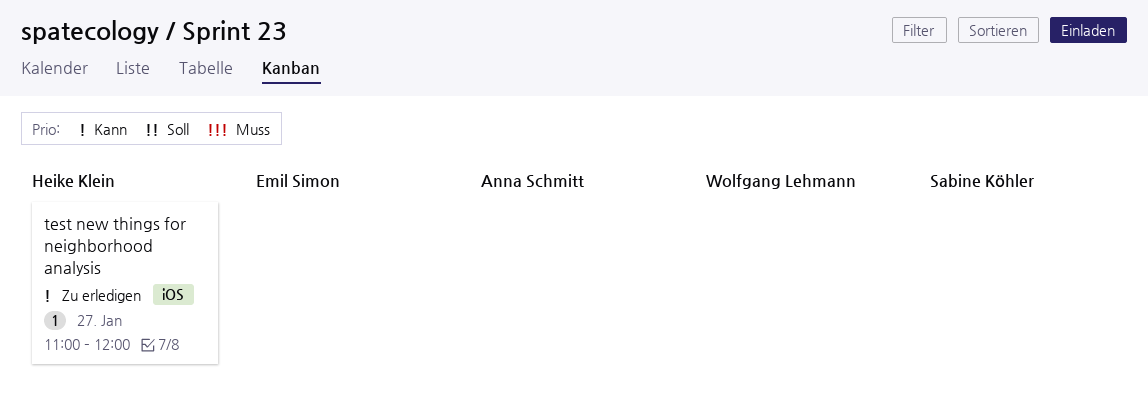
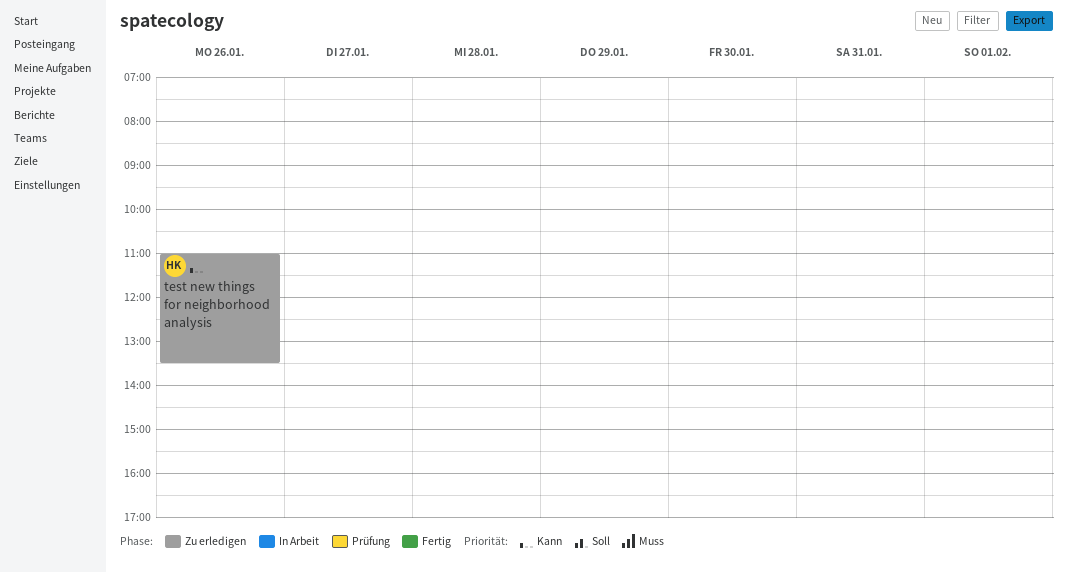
test new things for neighborhood analysis, day: Jan 27 -> Jan 26
test new things for neighborhood analysis, ends: 12:00 -> 13:30

